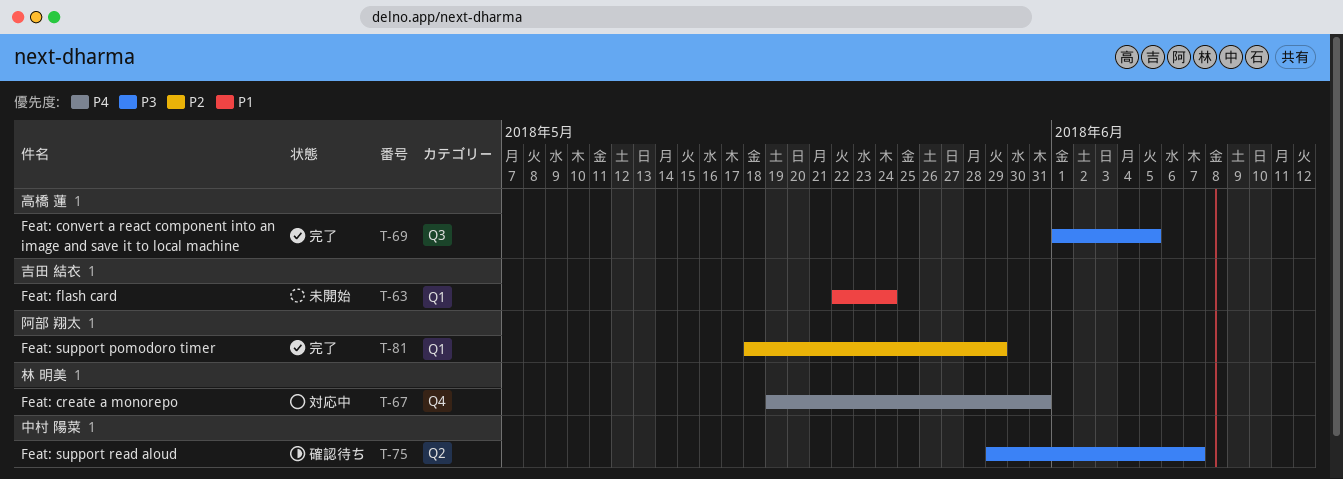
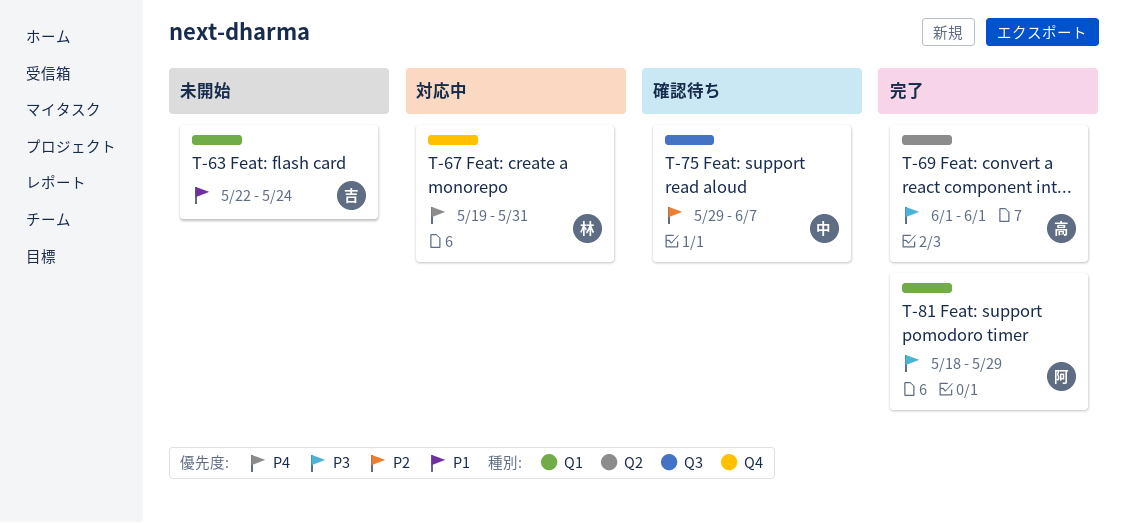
T-69, label: Q3 -> Q2
T-69, due: Jun 5 -> Jun 1
T-75, priority: P3 -> P2
T-75, label: Q2 -> Q3
T-81, priority: P2 -> P3

